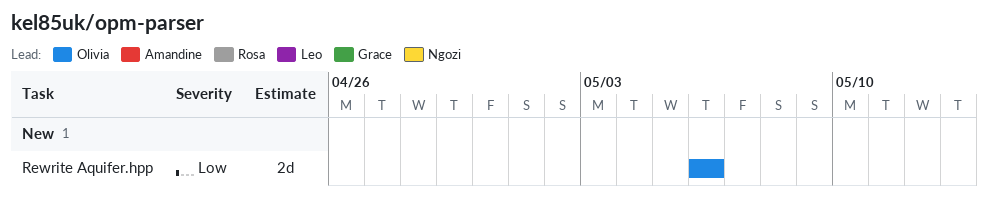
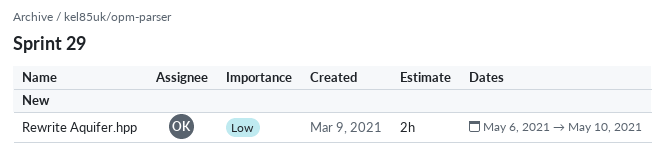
Rewrite Aquifer.hpp, estimate: 2d -> 2h
Rewrite Aquifer.hpp, due: May 6 -> May 10

